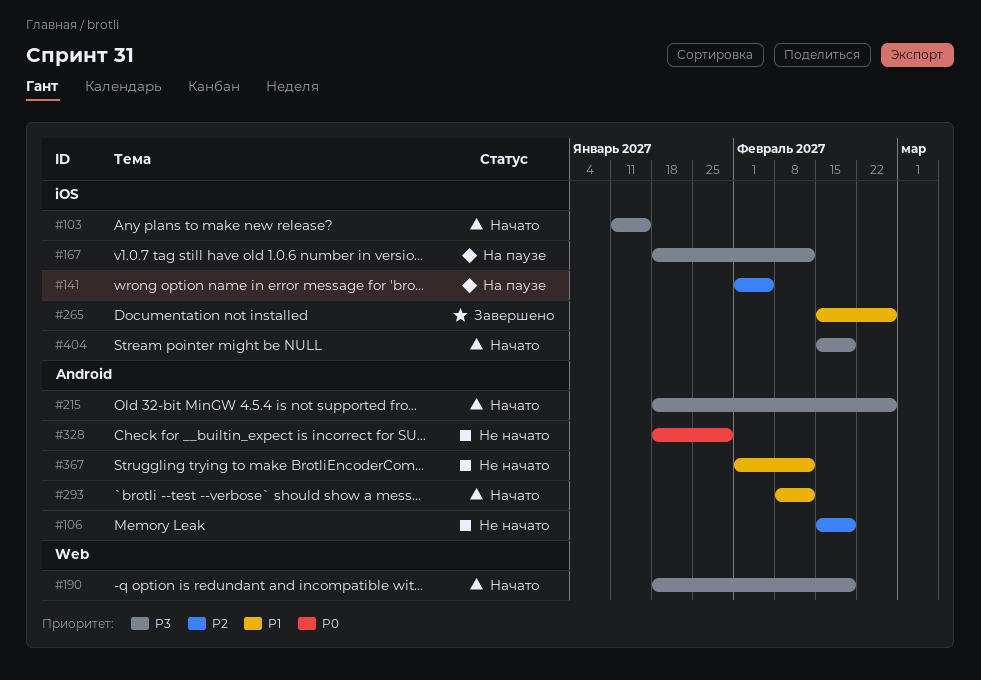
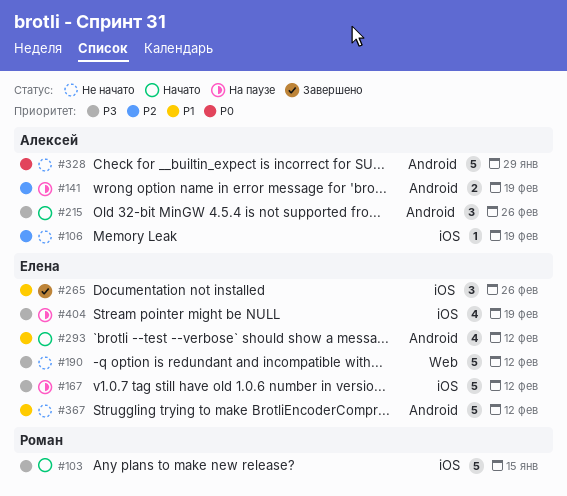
#106, label: Android -> iOS
#141, label: iOS -> Android
#141, due: Feb 5 -> Feb 19
#190, status: Начато -> Не начато
#190, due: Feb 19 -> Feb 12
#404, status: Начато -> На паузе

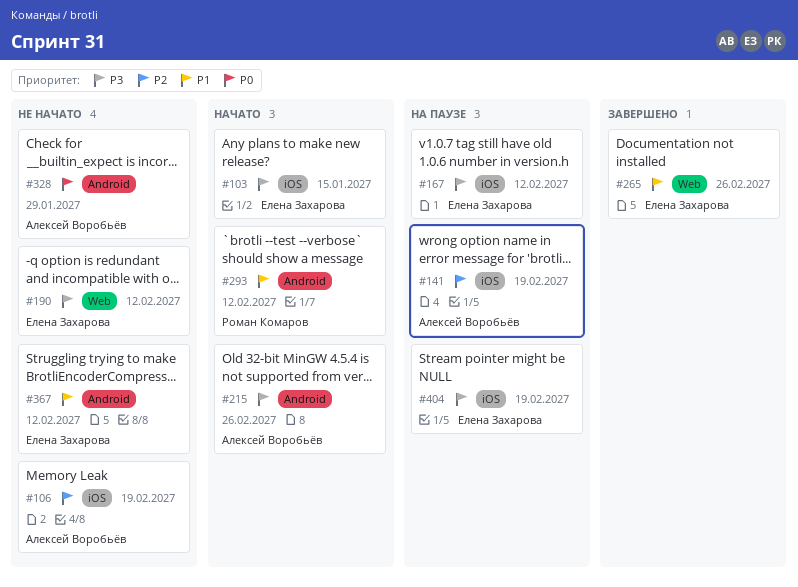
#103, owner: Роман Комаров -> Елена Захарова
#141, label: Android -> iOS
#265, label: iOS -> Web
#293, owner: Елена Захарова -> Роман Комаров

